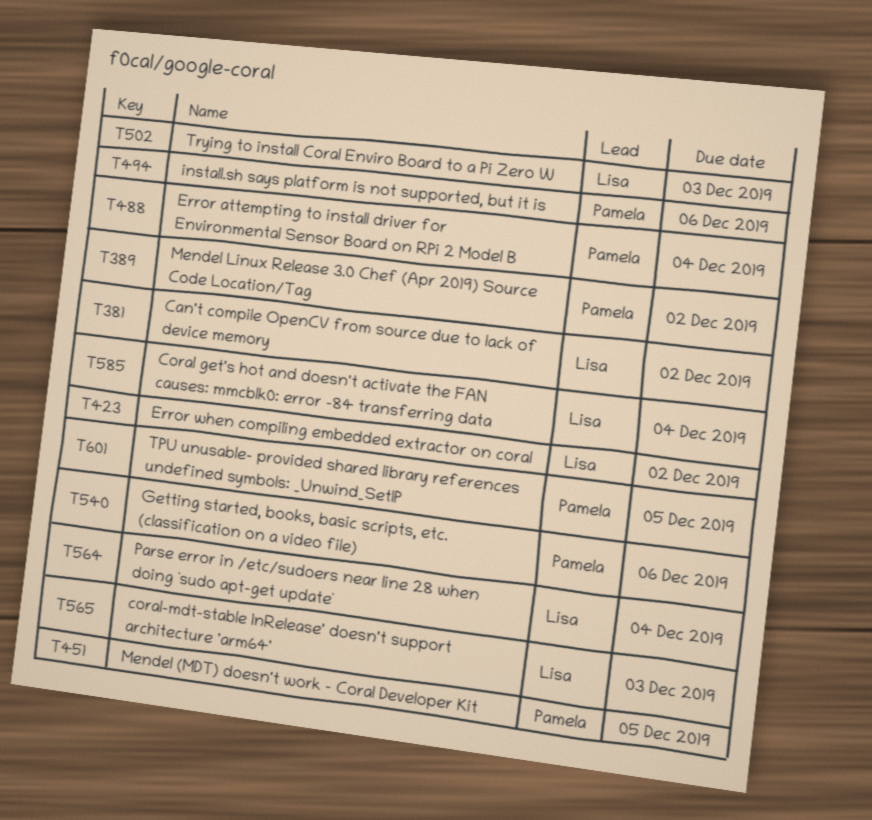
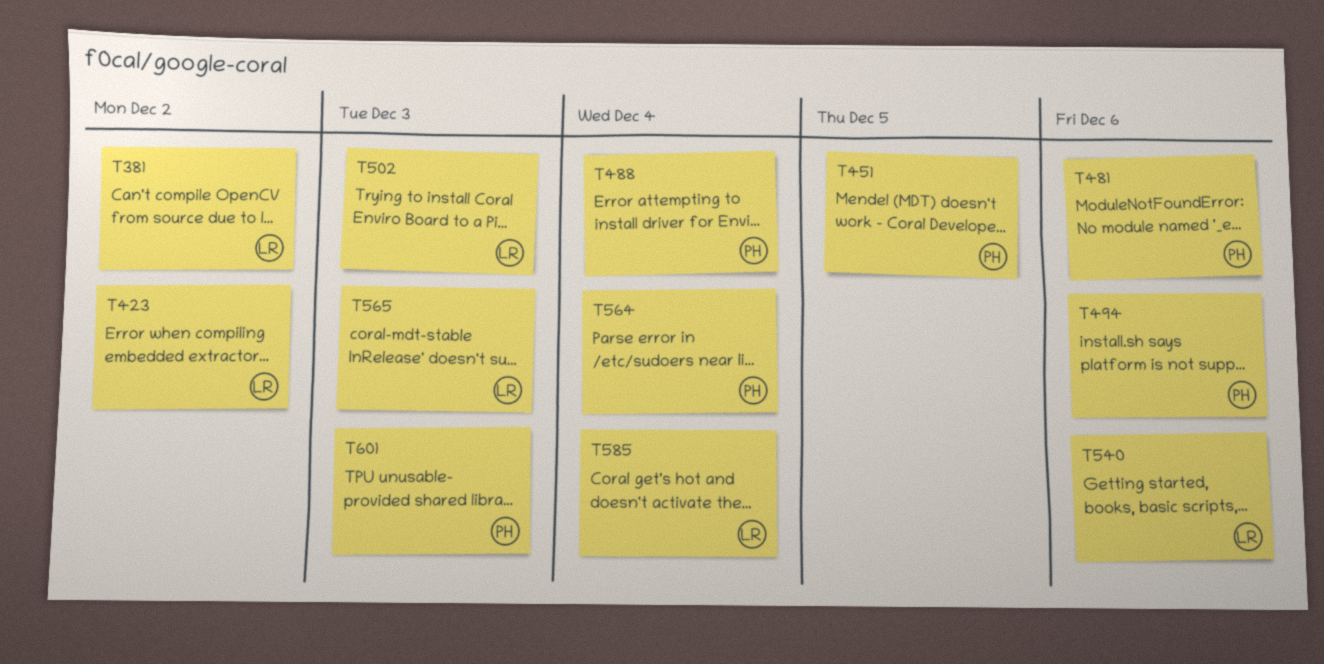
T389: present -> none
T481: none -> present
T540, owner: Pamela -> Lisa
T564, owner: Lisa -> Pamela
T601, due: Dec 5 -> Dec 3

